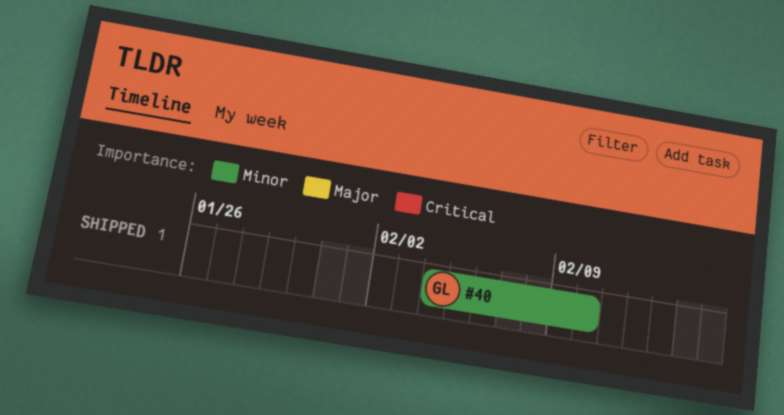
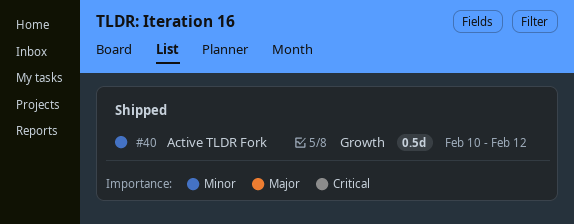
#40, start: Feb 4 -> Feb 10
#40, due: Feb 10 -> Feb 12

